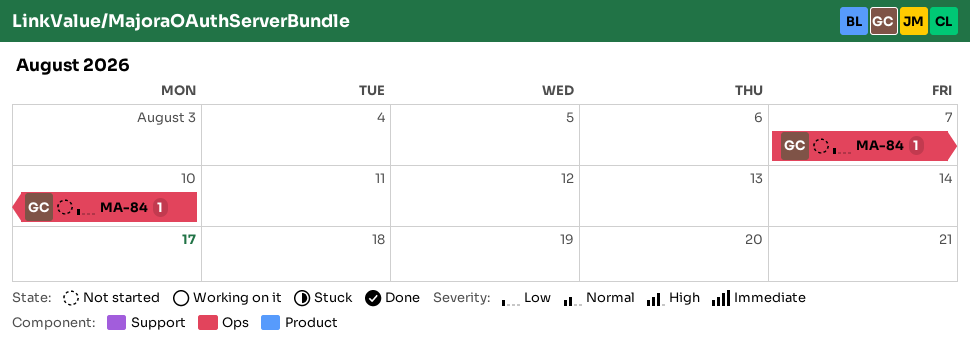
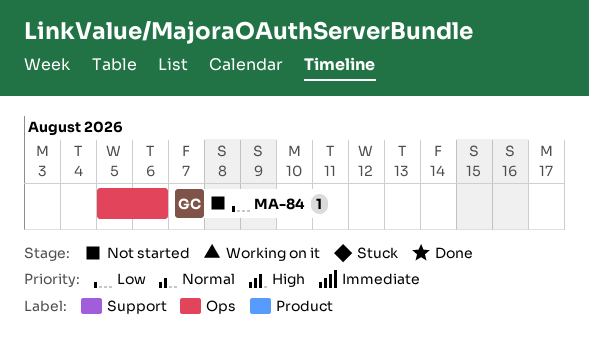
MA-84, start: Aug 7 -> Aug 5
MA-84, due: Aug 10 -> Aug 6

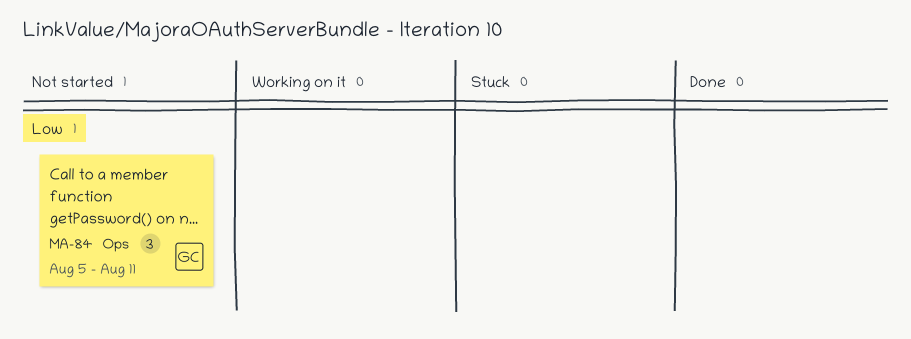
MA-84, estimate: 1 -> 3
MA-84, due: Aug 6 -> Aug 11

